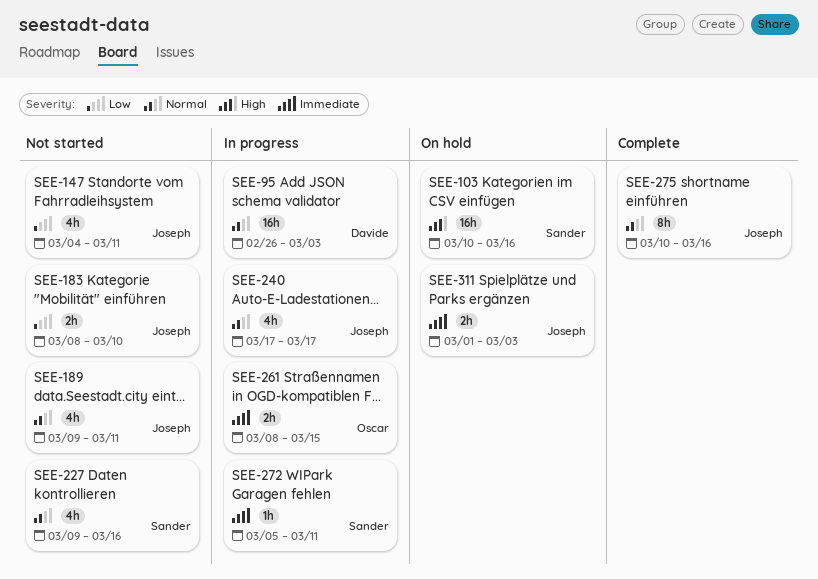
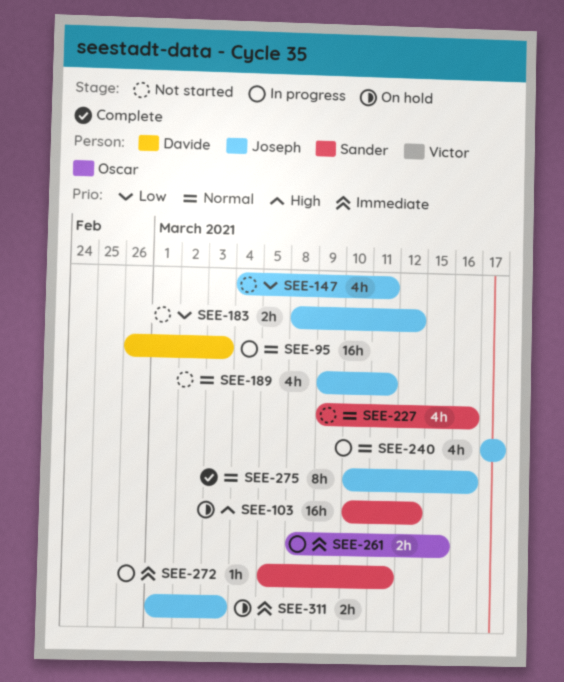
SEE-103, due: Mar 16 -> Mar 12
SEE-183, due: Mar 10 -> Mar 12

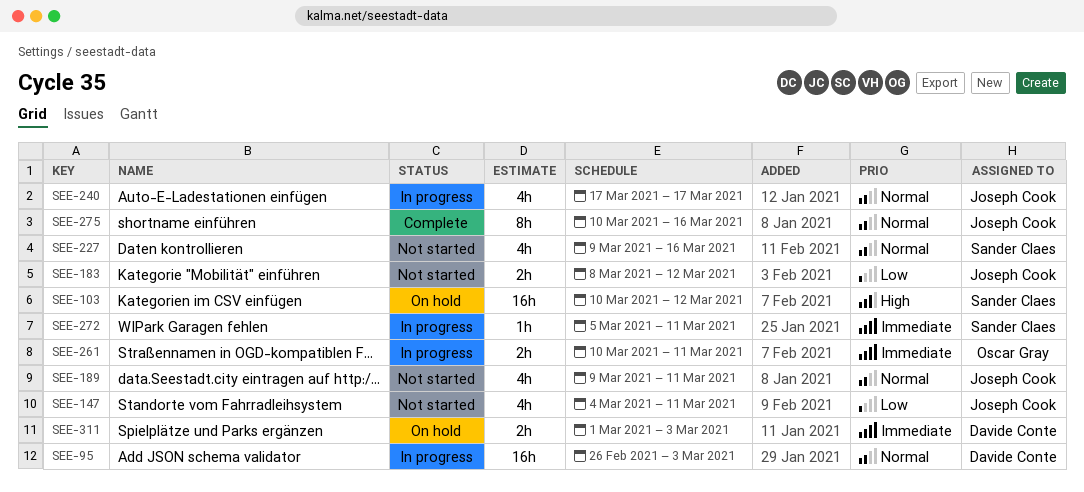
SEE-261, start: Mar 8 -> Mar 10
SEE-261, due: Mar 15 -> Mar 11
SEE-311, owner: Joseph Cook -> Davide Conte

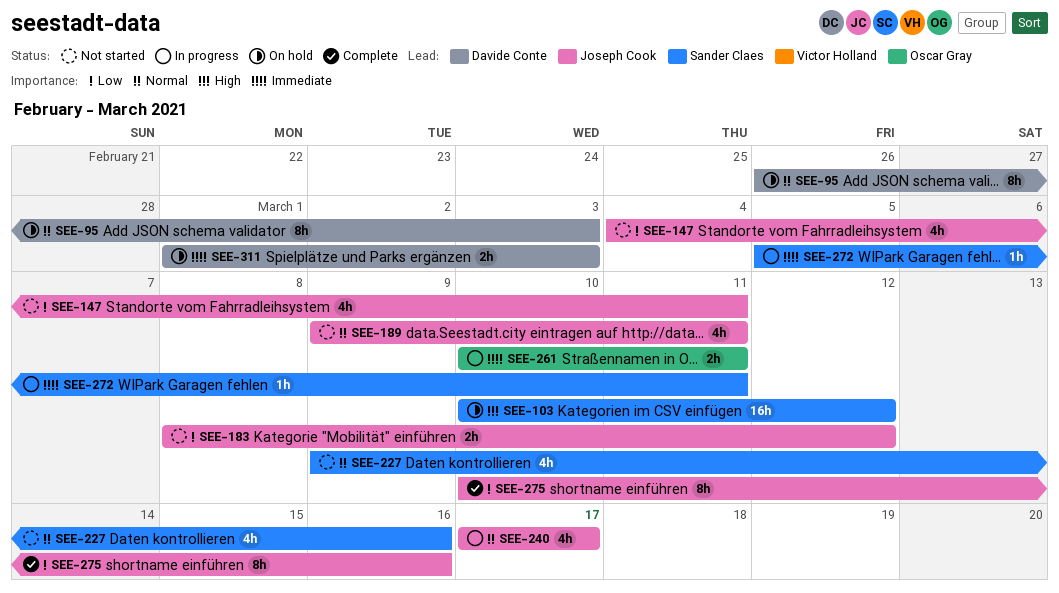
SEE-95, status: In progress -> On hold
SEE-95, estimate: 16h -> 8h
SEE-275, priority: Normal -> Low

